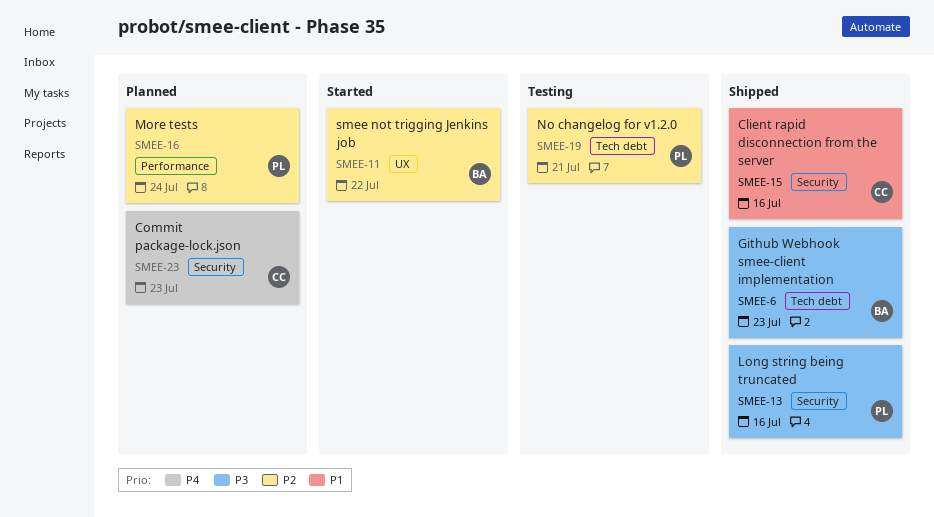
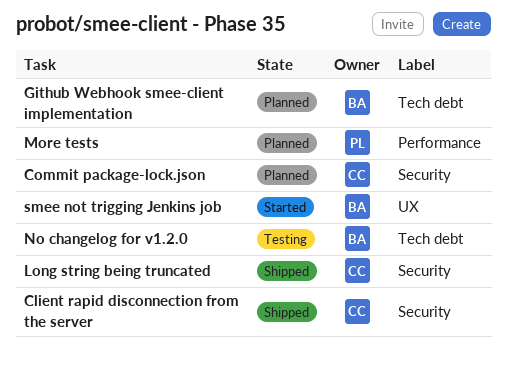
Github Webhook smee-client implementation, status: Shipped -> Planned
Long string being truncated, owner: PL -> CC
No changelog for v1.2.0, owner: PL -> BA

